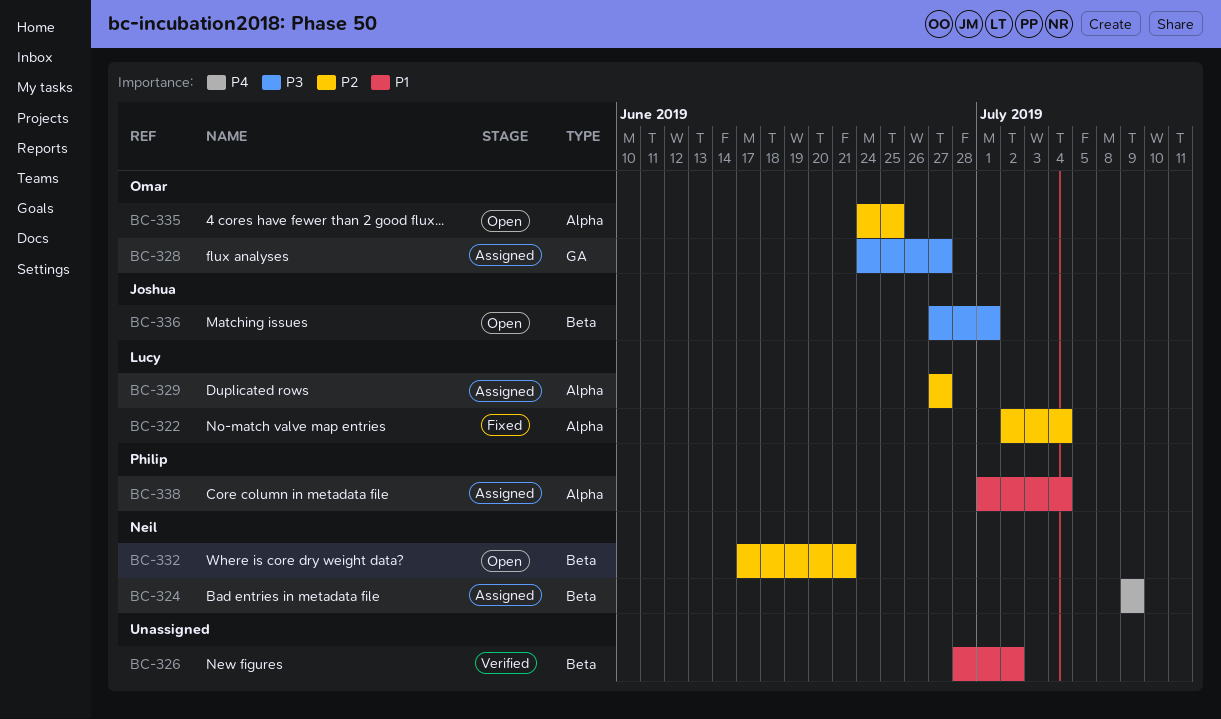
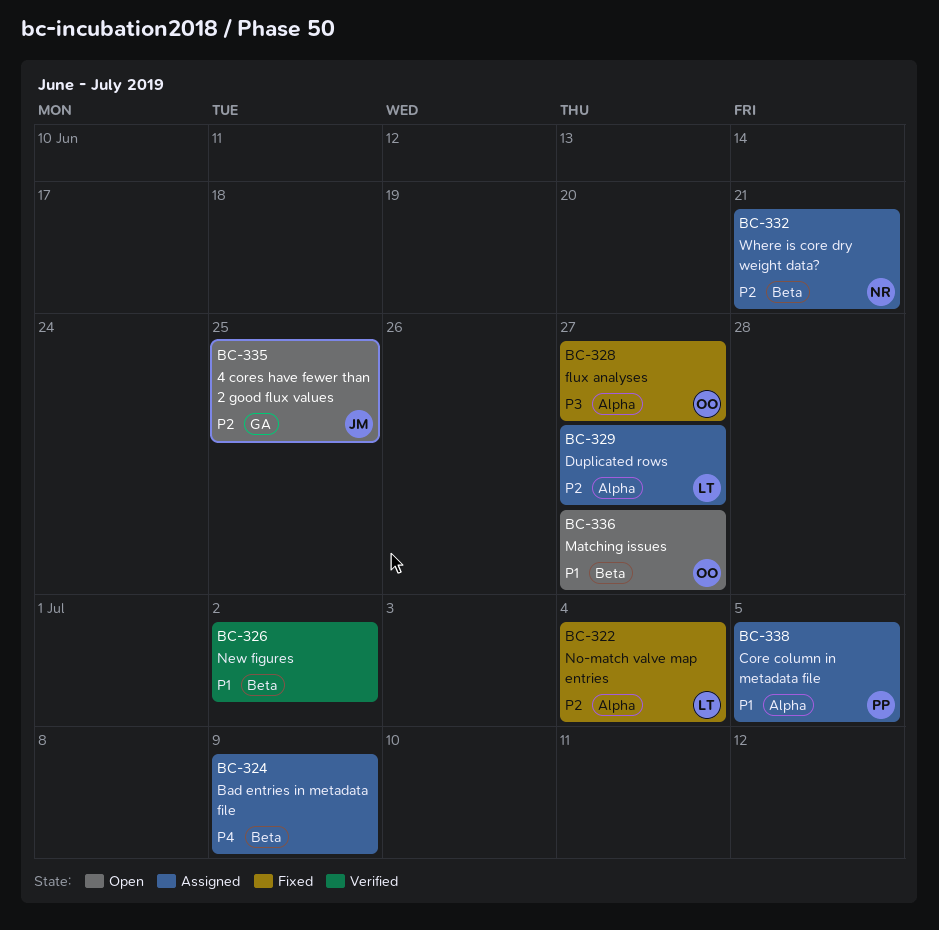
BC-324, owner: Neil -> none
BC-328, status: Assigned -> Fixed
BC-328, label: GA -> Alpha
BC-332, status: Open -> Assigned
BC-335, owner: Omar -> Joshua
BC-335, label: Alpha -> GA
BC-336, owner: Joshua -> Omar
BC-336, priority: P3 -> P1
BC-336, due: Jul 1 -> Jun 27
BC-338, due: Jul 4 -> Jul 5

